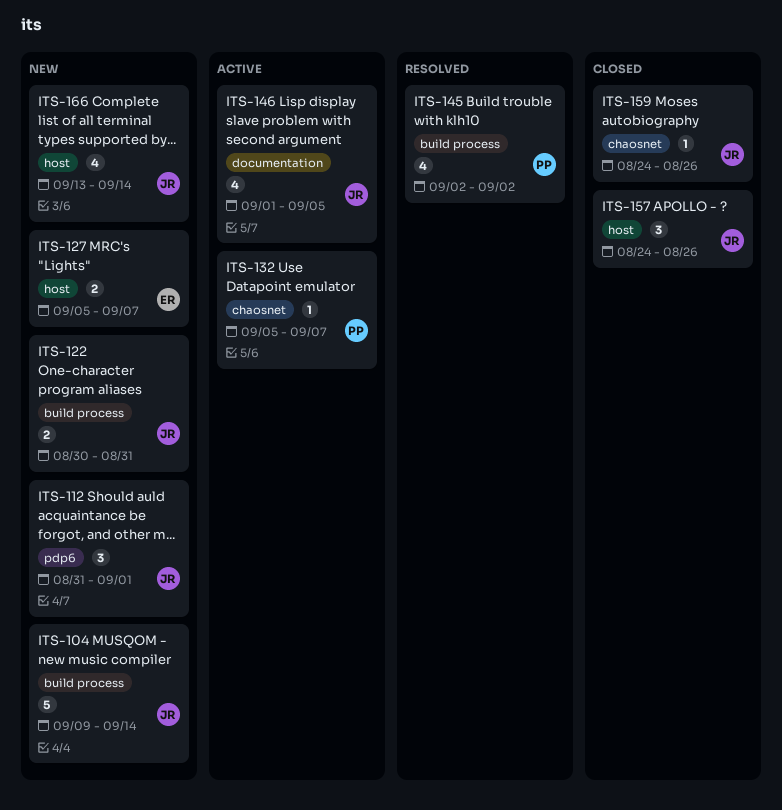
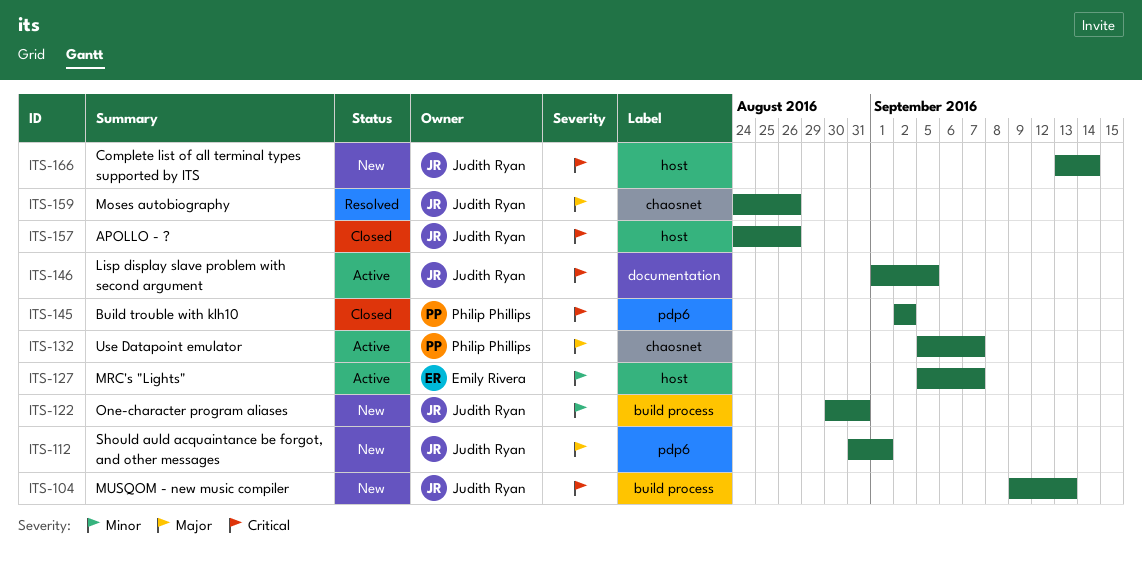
ITS-104, due: Sep 14 -> Sep 13
ITS-127, status: New -> Active
ITS-145, status: Resolved -> Closed
ITS-145, label: build process -> pdp6
ITS-159, status: Closed -> Resolved

